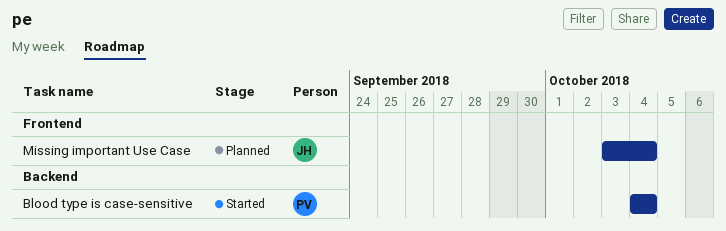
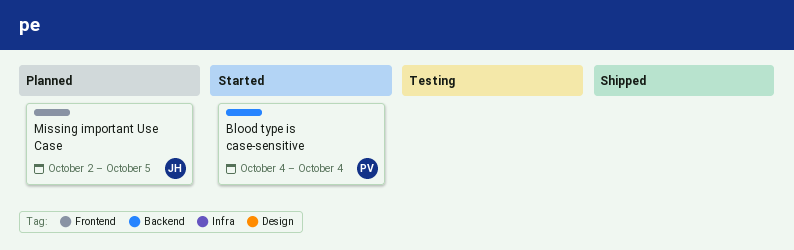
Missing important Use Case, start: Oct 3 -> Oct 2
Missing important Use Case, due: Oct 4 -> Oct 5

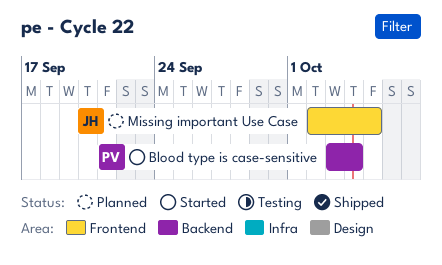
Blood type is case-sensitive, start: Oct 4 -> Oct 3

